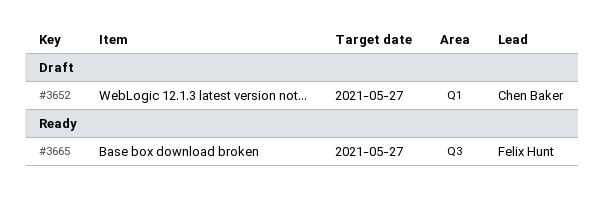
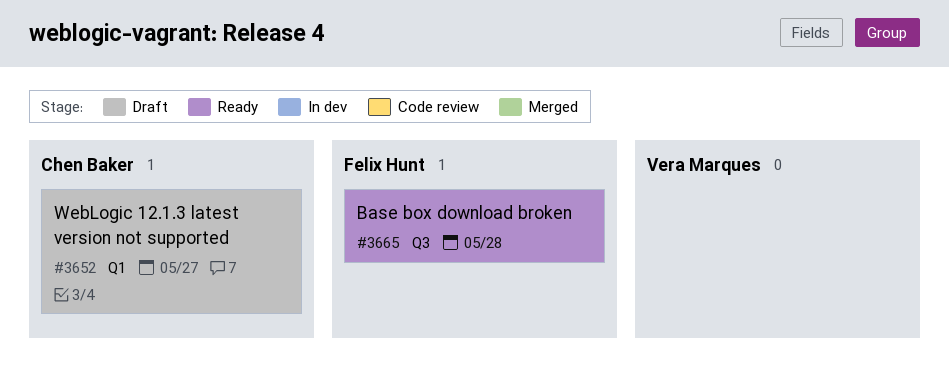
#3665, due: May 27 -> May 28

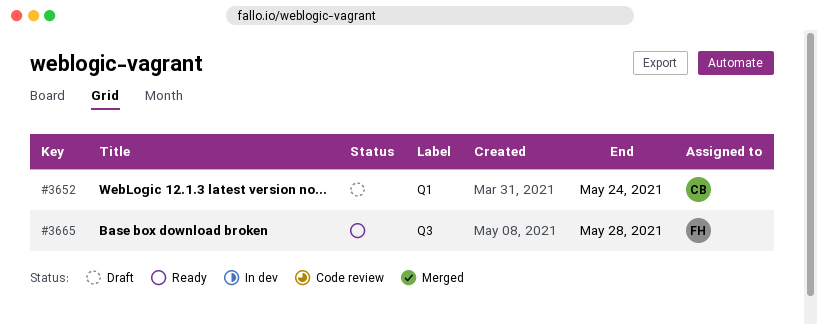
#3652, due: May 27 -> May 24

